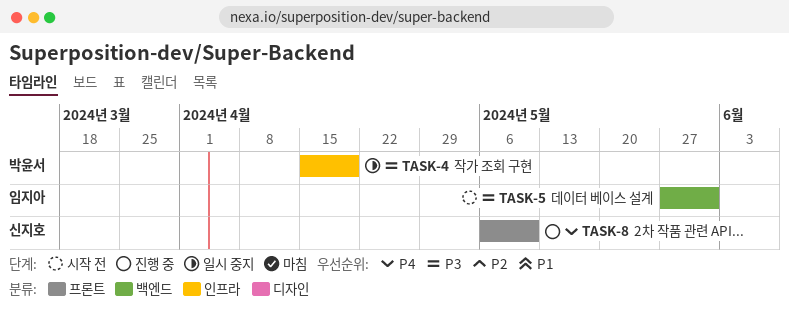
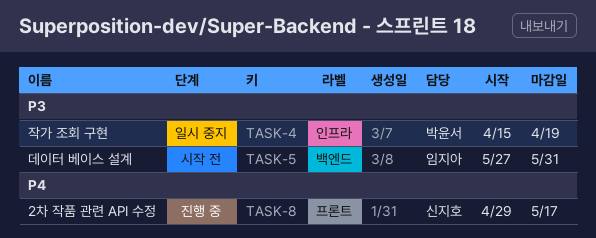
TASK-8, start: May 6 -> Apr 29
TASK-8, due: May 10 -> May 17

